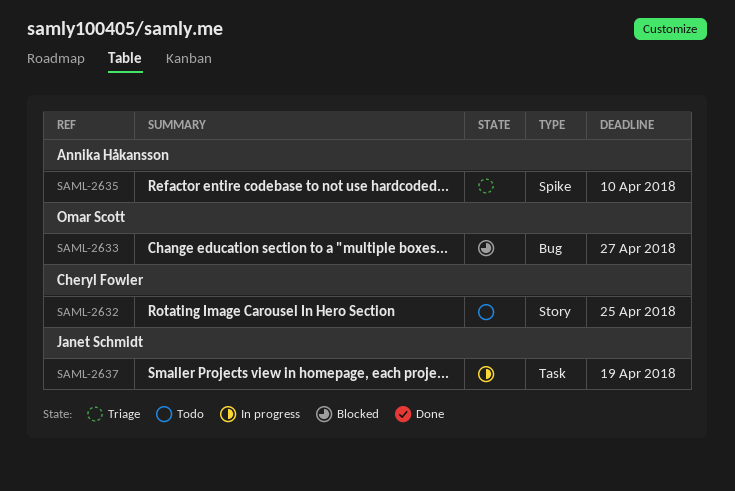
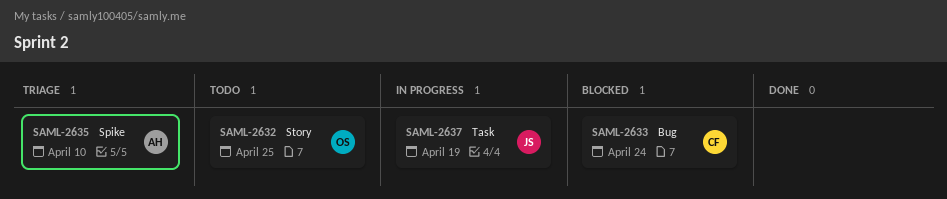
SAML-2632, owner: Cheryl Fowler -> Omar Scott
SAML-2633, owner: Omar Scott -> Cheryl Fowler
SAML-2633, due: Apr 27 -> Apr 24

